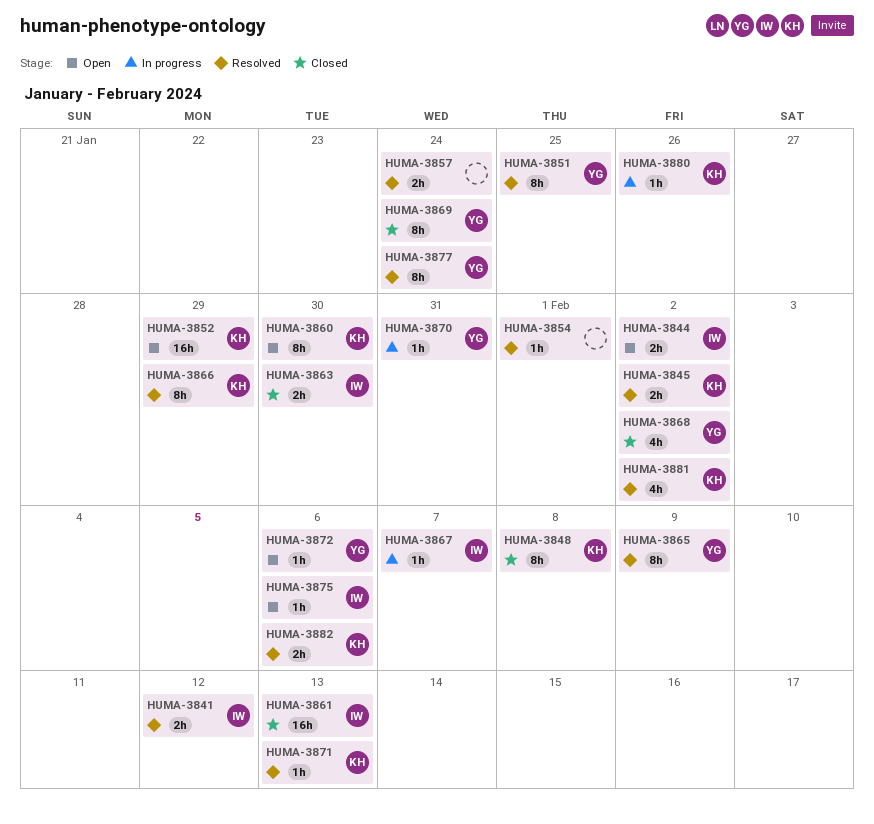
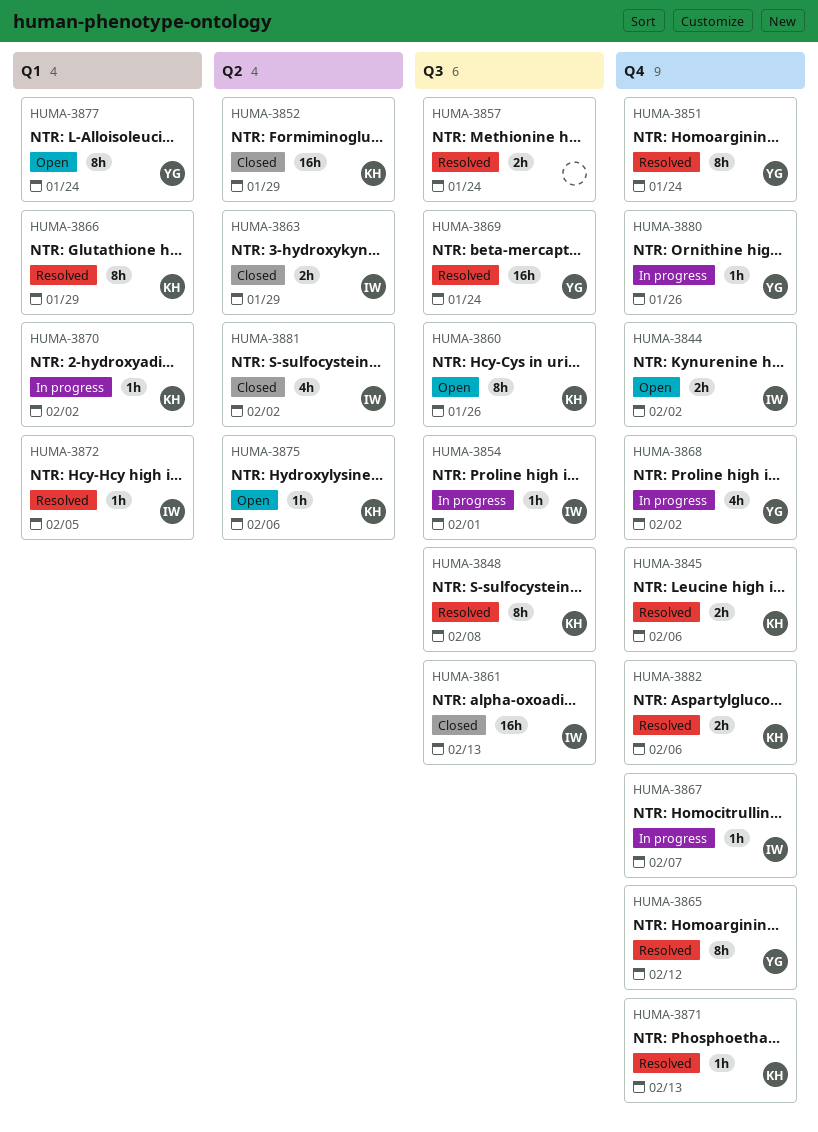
HUMA-3841: present -> none
HUMA-3845, due: Feb 2 -> Feb 6
HUMA-3848, status: Closed -> Resolved
HUMA-3851, due: Jan 25 -> Jan 24
HUMA-3852, status: Open -> Closed
HUMA-3854, status: Resolved -> In progress
HUMA-3854, owner: none -> IW
HUMA-3860, due: Jan 30 -> Jan 26
HUMA-3863, due: Jan 30 -> Jan 29
HUMA-3865, due: Feb 9 -> Feb 12
HUMA-3868, status: Closed -> In progress
HUMA-3869, status: Closed -> Resolved
HUMA-3869, estimate: 8h -> 16h
HUMA-3870, owner: YG -> KH
HUMA-3870, due: Jan 31 -> Feb 2
HUMA-3872, status: Open -> Resolved
HUMA-3872, owner: YG -> IW
HUMA-3872, due: Feb 6 -> Feb 5
HUMA-3875, owner: IW -> KH
HUMA-3877, status: Resolved -> Open
HUMA-3880, owner: KH -> YG
HUMA-3881, status: Resolved -> Closed
HUMA-3881, owner: KH -> IW

